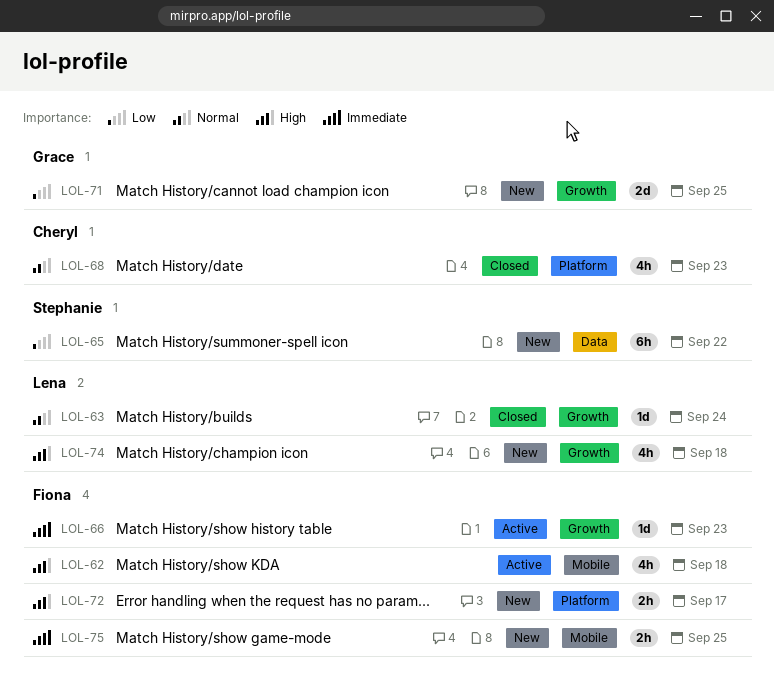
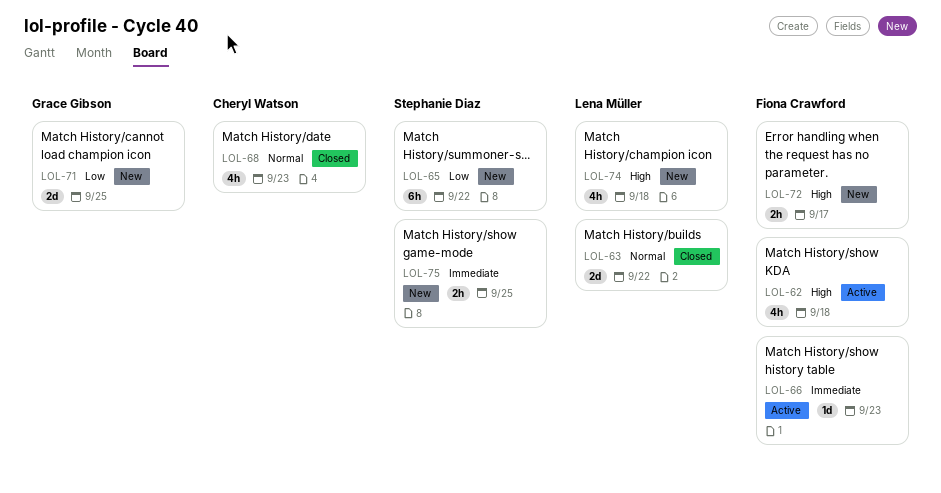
LOL-63, estimate: 1d -> 2d
LOL-63, due: Sep 24 -> Sep 22
LOL-75, owner: Fiona Crawford -> Stephanie Diaz

